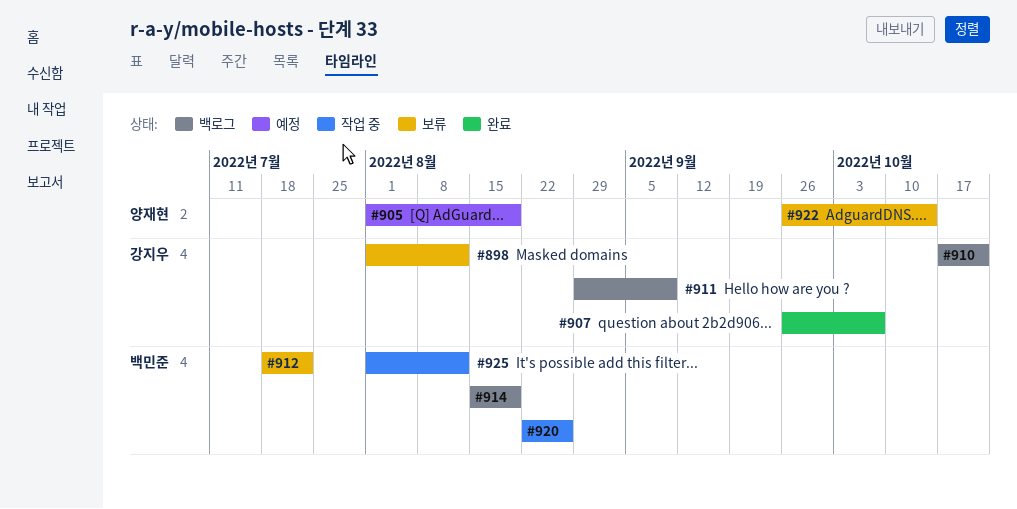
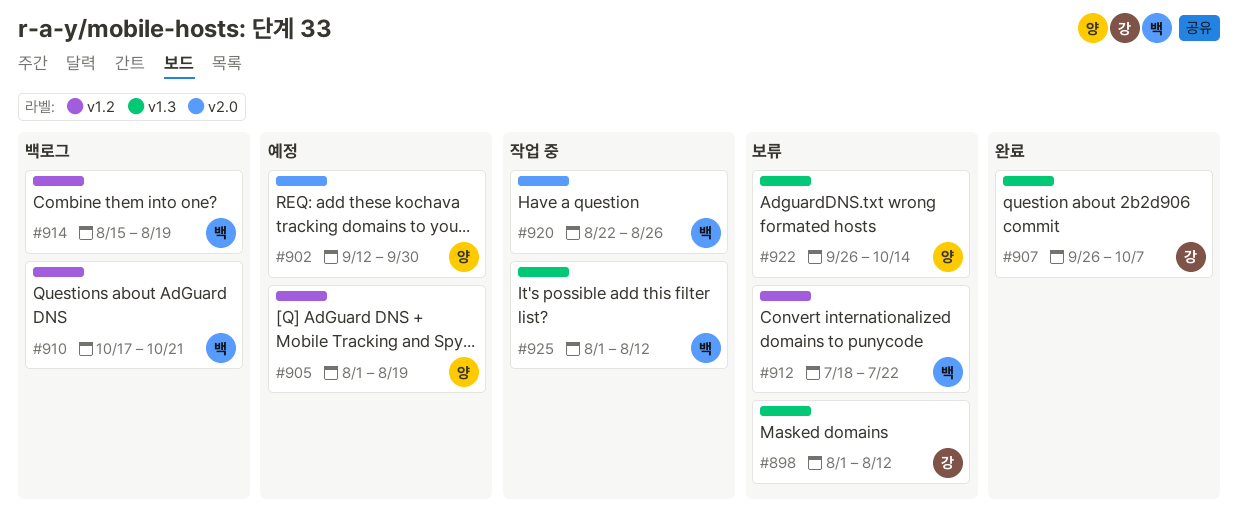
#902: none -> present
#910, owner: 강지우 -> 백민준
#911: present -> none

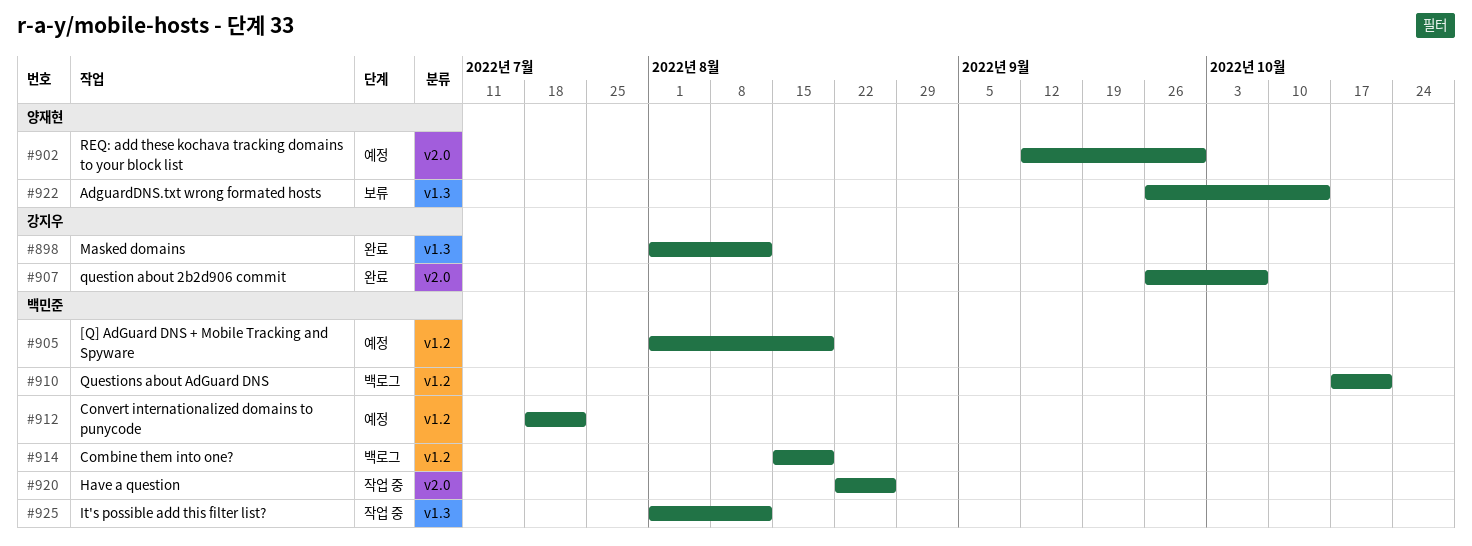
#898, status: 보류 -> 완료
#905, owner: 양재현 -> 백민준
#907, label: v1.3 -> v2.0
#912, status: 보류 -> 예정

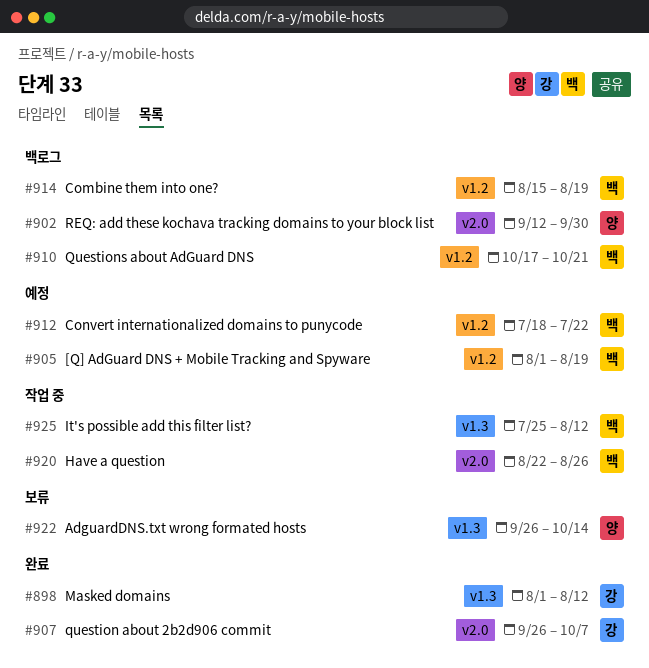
#902, status: 예정 -> 백로그
#925, start: Aug 1 -> Jul 25

